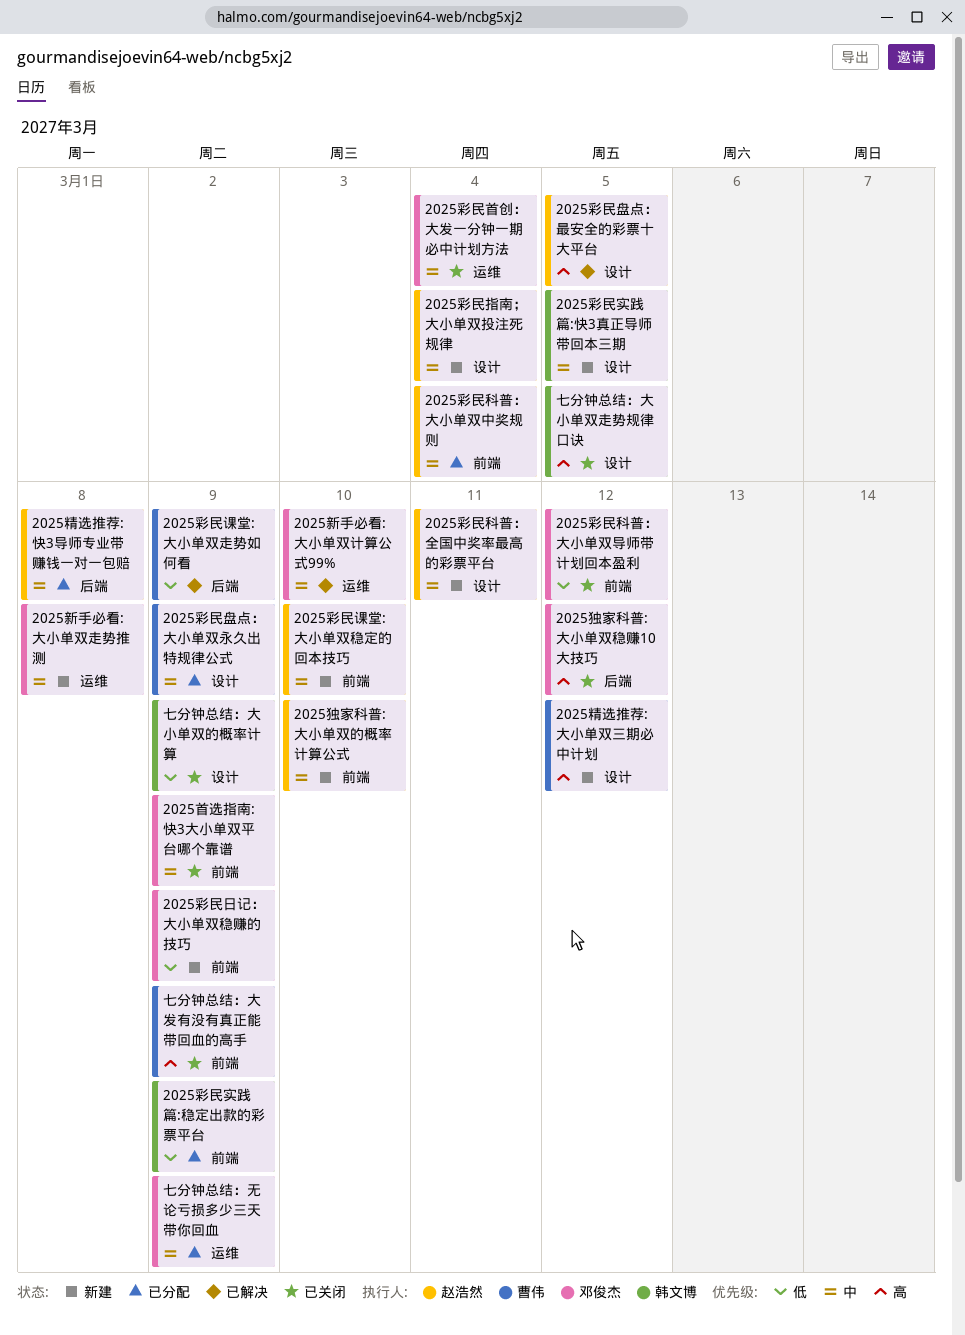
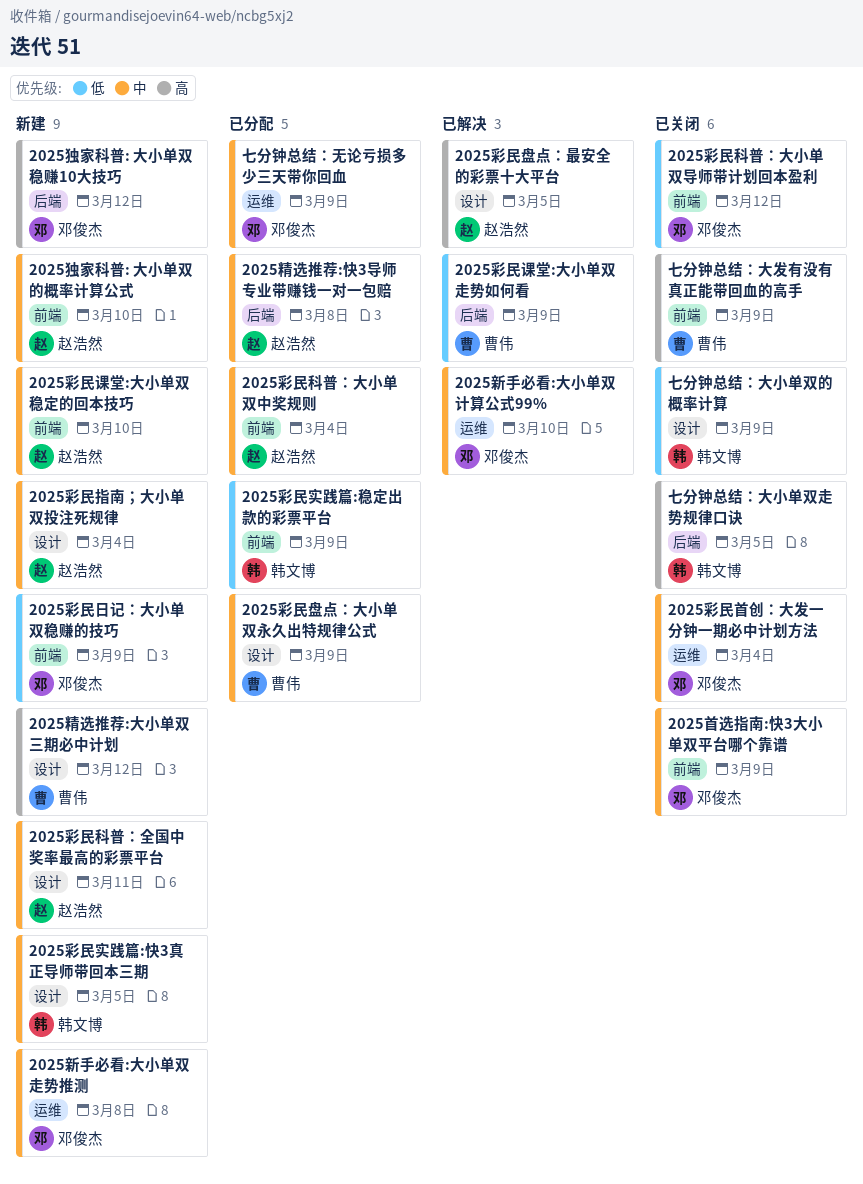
2025独家科普: 大小单双稳赚10大技巧, status: 已关闭 -> 新建
七分钟总结：大小单双走势规律口诀, label: 设计 -> 后端

